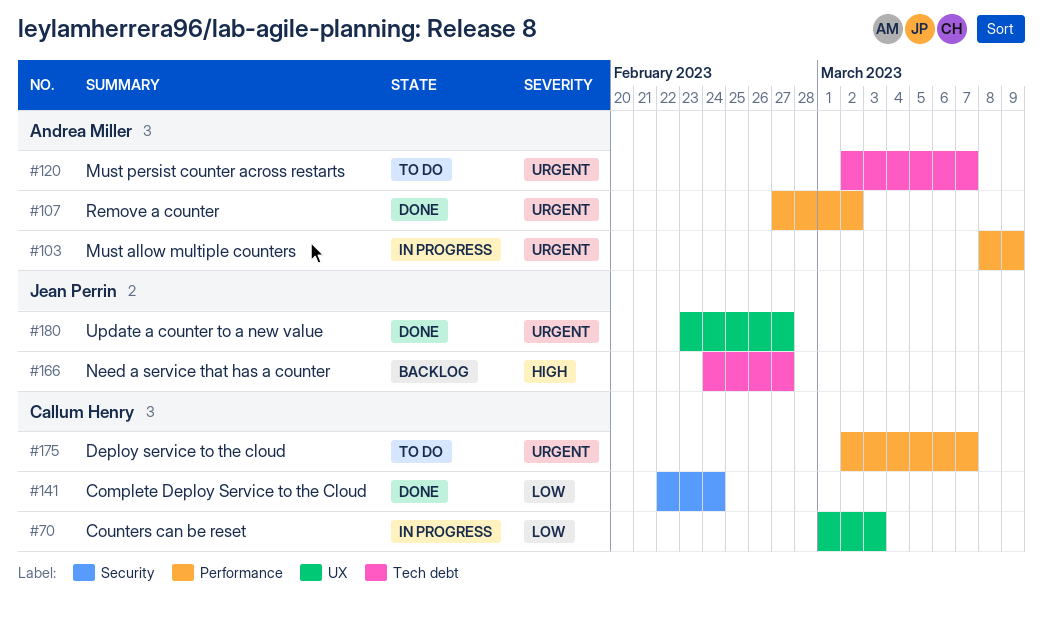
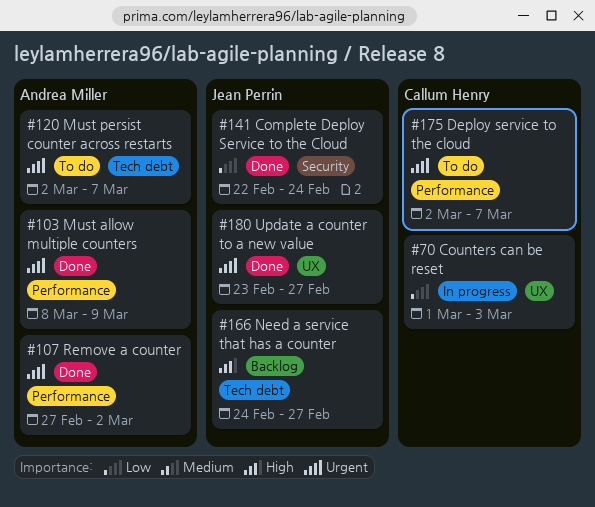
#103, status: In progress -> Done
#141, owner: Callum Henry -> Jean Perrin

